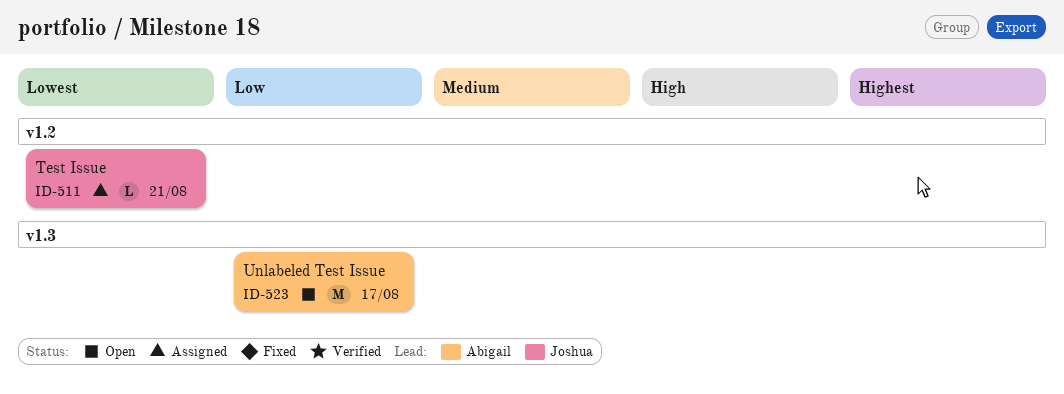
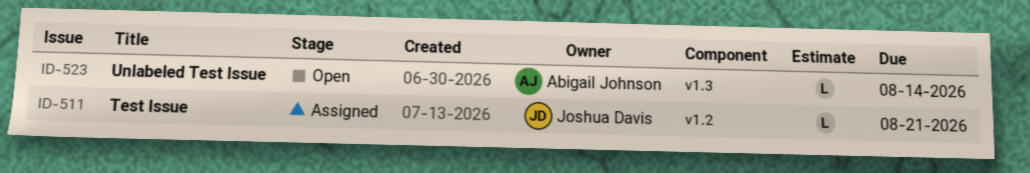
ID-523, estimate: M -> L
ID-523, due: Aug 17 -> Aug 14

